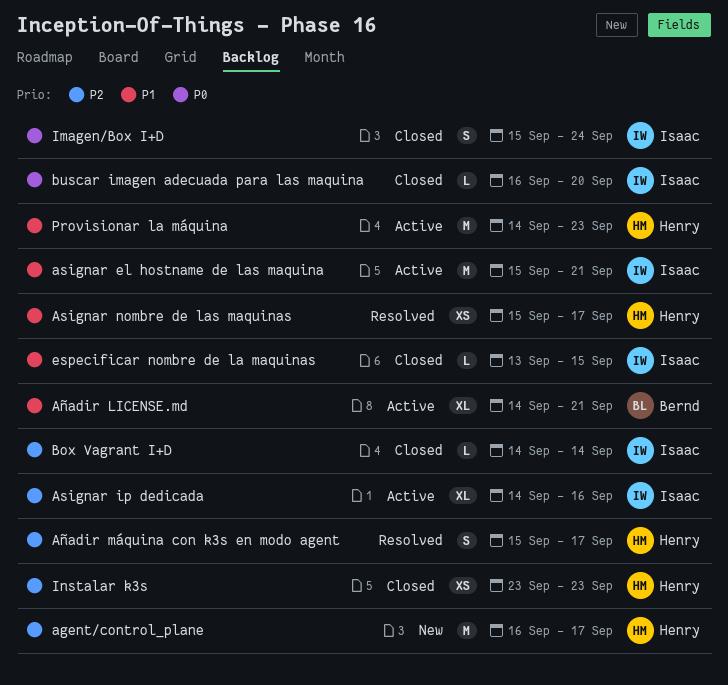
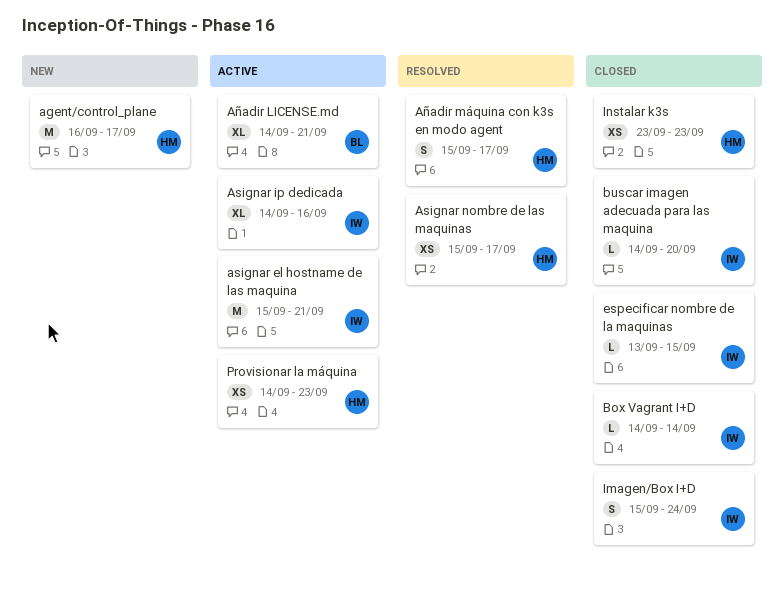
buscar imagen adecuada para las maquina, start: Sep 16 -> Sep 14
Provisionar la máquina, estimate: M -> XS

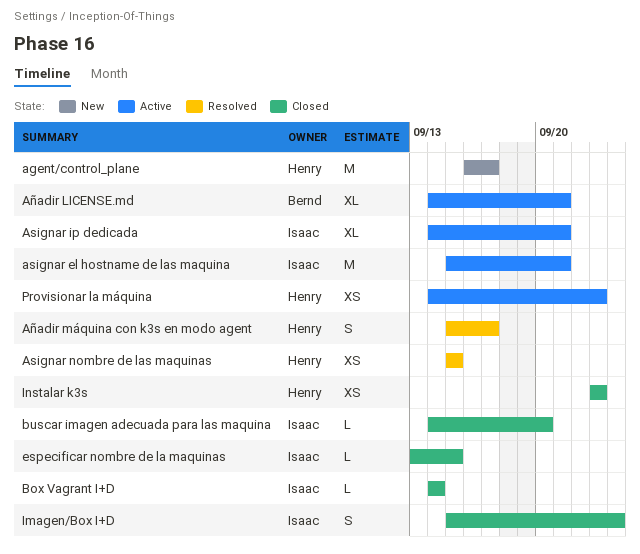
Asignar ip dedicada, due: Sep 16 -> Sep 21
Asignar nombre de las maquinas, due: Sep 17 -> Sep 15

